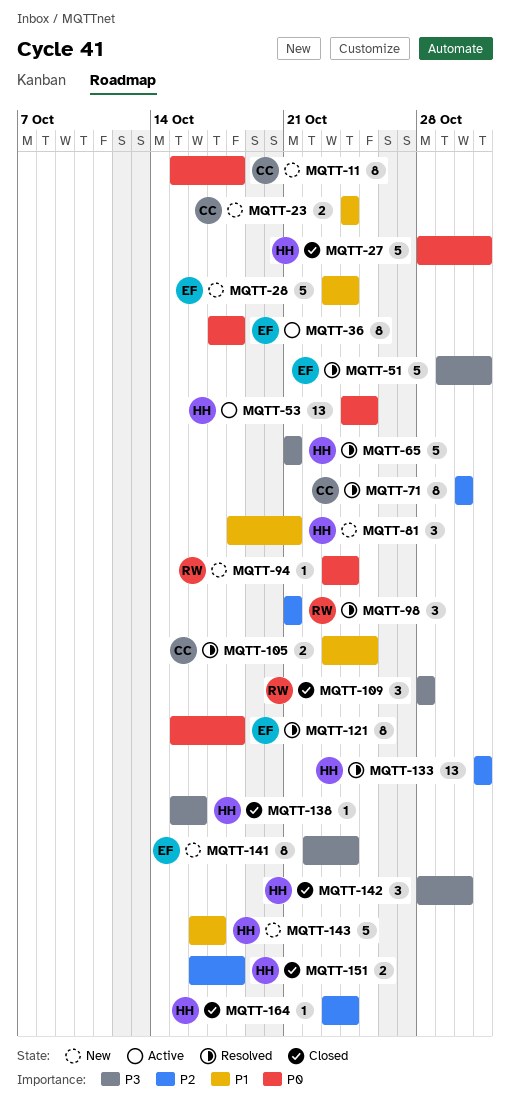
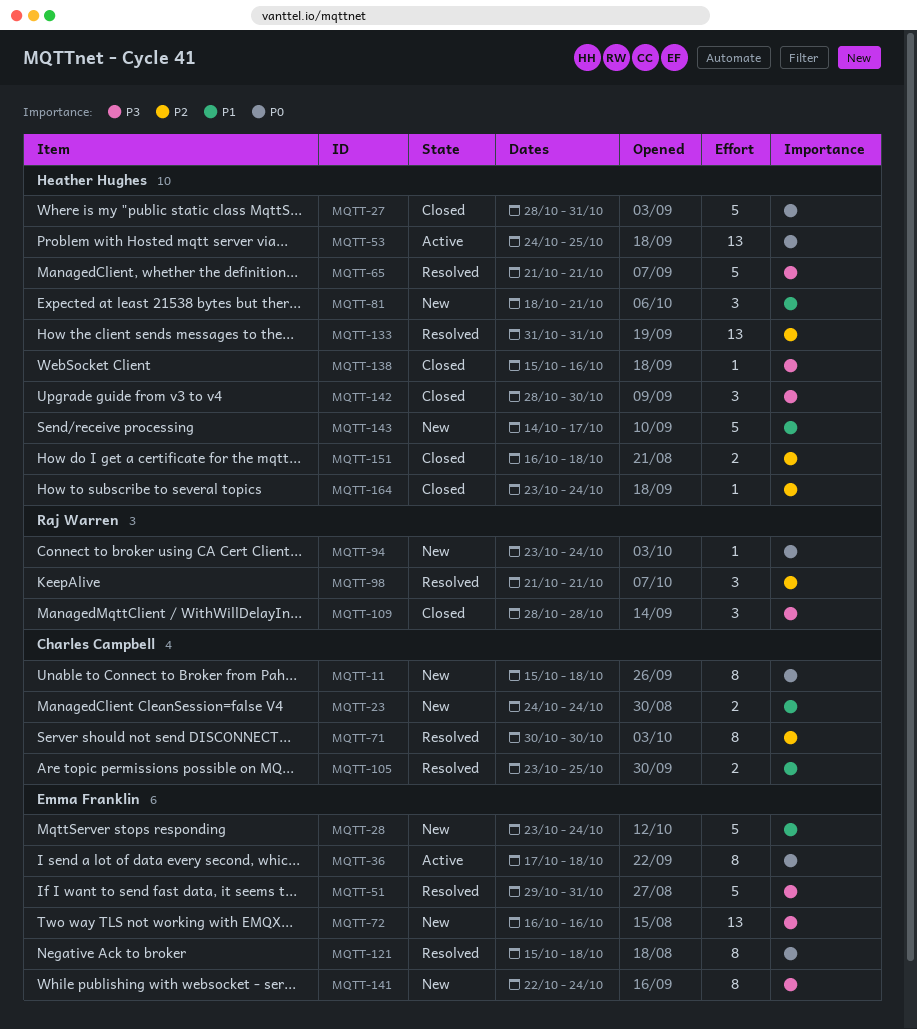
MQTT-72: none -> present
MQTT-143, start: Oct 16 -> Oct 14

